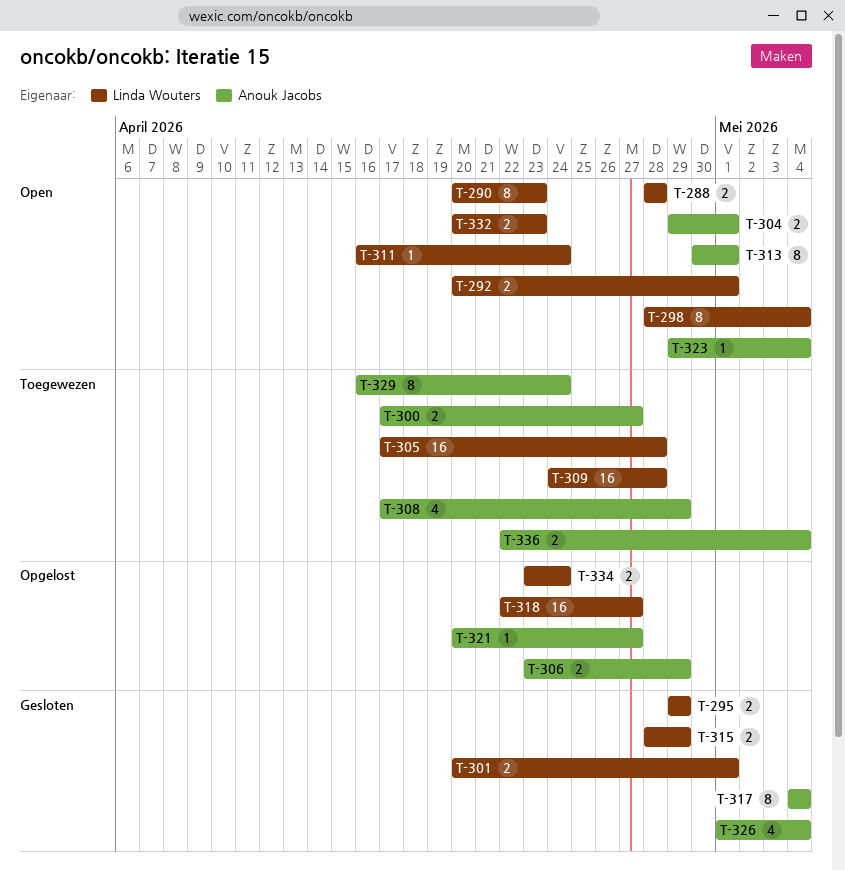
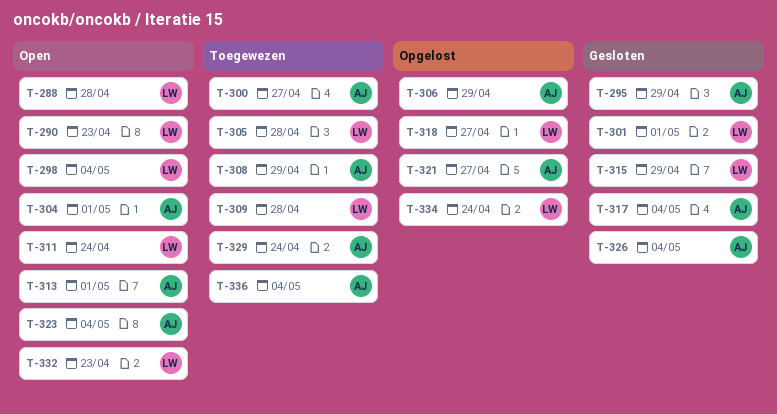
T-292: present -> none
T-295, owner: Linda Wouters -> Anouk Jacobs

